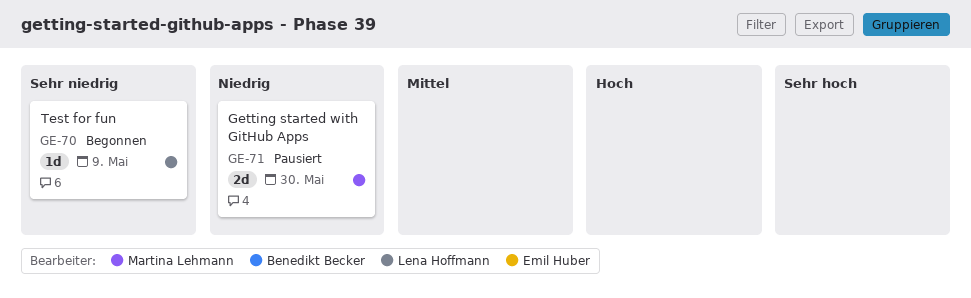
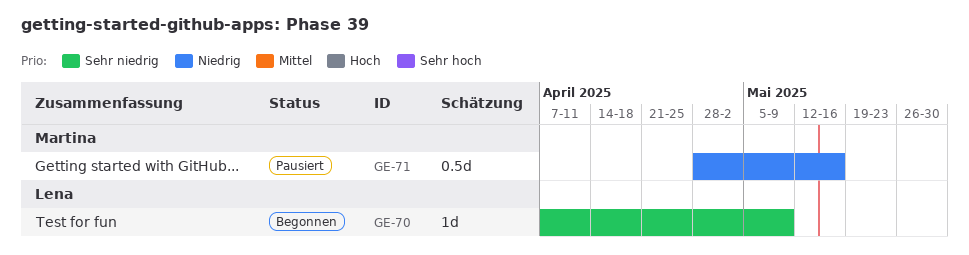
GE-71, estimate: 2d -> 0.5d
GE-71, due: May 30 -> May 16

